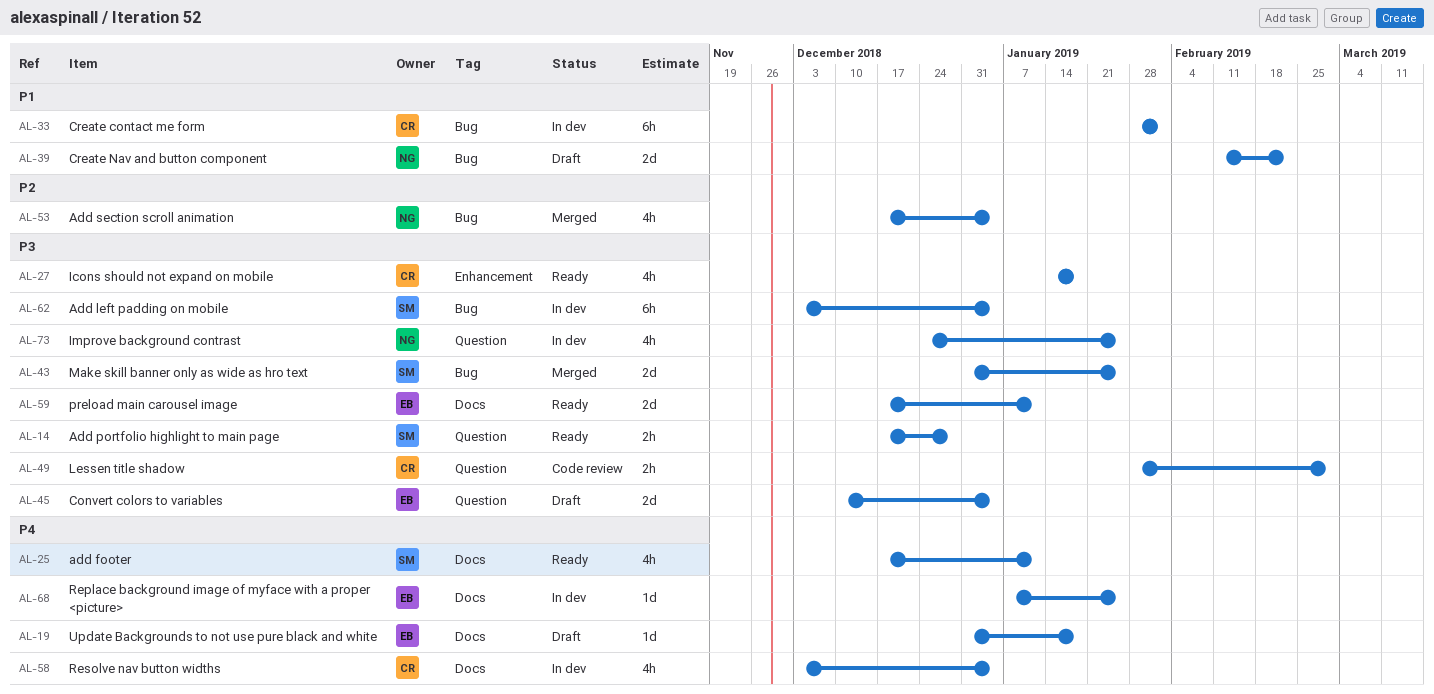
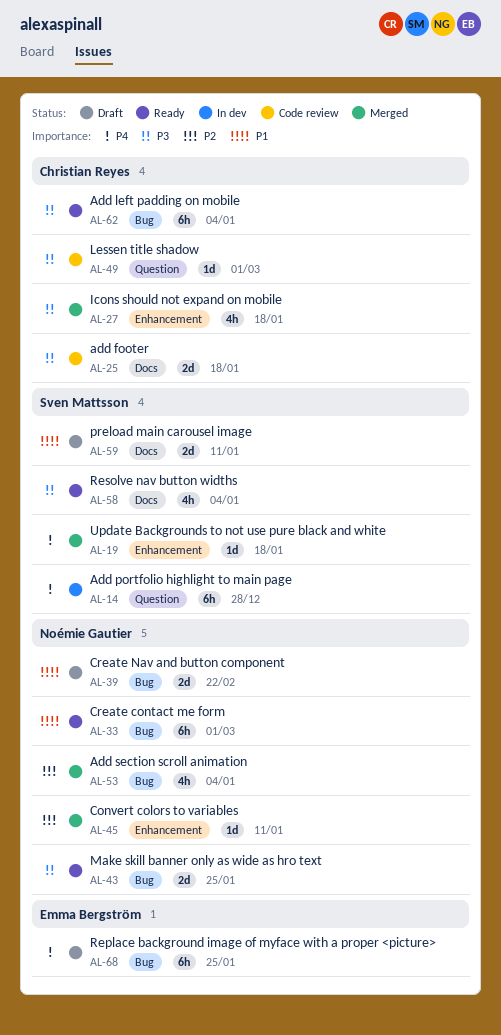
AL-14, status: Ready -> In dev
AL-14, priority: P3 -> P4
AL-14, estimate: 2h -> 6h
AL-19, status: Draft -> Merged
AL-19, owner: Emma Bergström -> Sven Mattsson
AL-19, label: Docs -> Enhancement
AL-25, status: Ready -> Code review
AL-25, owner: Sven Mattsson -> Christian Reyes
AL-25, priority: P4 -> P3
AL-25, estimate: 4h -> 2d
AL-25, due: Jan 11 -> Jan 18
AL-27, status: Ready -> Merged
AL-33, status: In dev -> Ready
AL-33, owner: Christian Reyes -> Noémie Gautier
AL-33, due: Feb 1 -> Mar 1
AL-43, status: Merged -> Ready
AL-43, owner: Sven Mattsson -> Noémie Gautier
AL-45, status: Draft -> Merged
AL-45, owner: Emma Bergström -> Noémie Gautier
AL-45, priority: P3 -> P2
AL-45, label: Question -> Enhancement
AL-45, estimate: 2d -> 1d
AL-45, due: Jan 4 -> Jan 11
AL-49, estimate: 2h -> 1d
AL-58, status: In dev -> Ready
AL-58, owner: Christian Reyes -> Sven Mattsson
AL-58, priority: P4 -> P3
AL-59, status: Ready -> Draft
AL-59, owner: Emma Bergström -> Sven Mattsson
AL-59, priority: P3 -> P1
AL-62, status: In dev -> Ready
AL-62, owner: Sven Mattsson -> Christian Reyes
AL-68, status: In dev -> Draft
AL-68, label: Docs -> Bug
AL-68, estimate: 1d -> 6h
AL-73: present -> none

